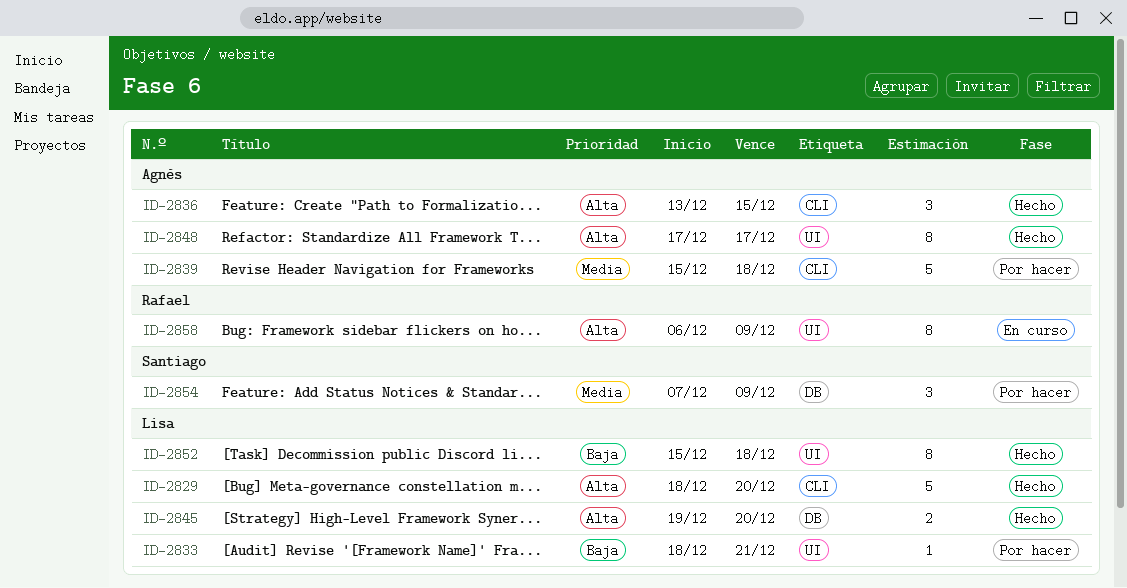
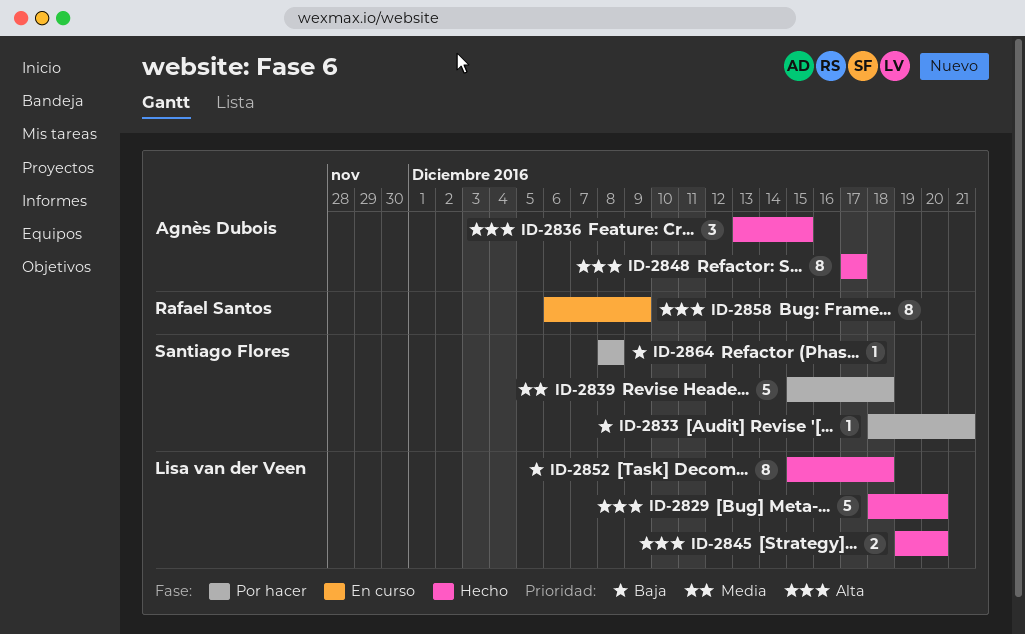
ID-2833, owner: Lisa van der Veen -> Santiago Flores
ID-2839, owner: Agnès Dubois -> Santiago Flores
ID-2854: present -> none
ID-2864: none -> present

